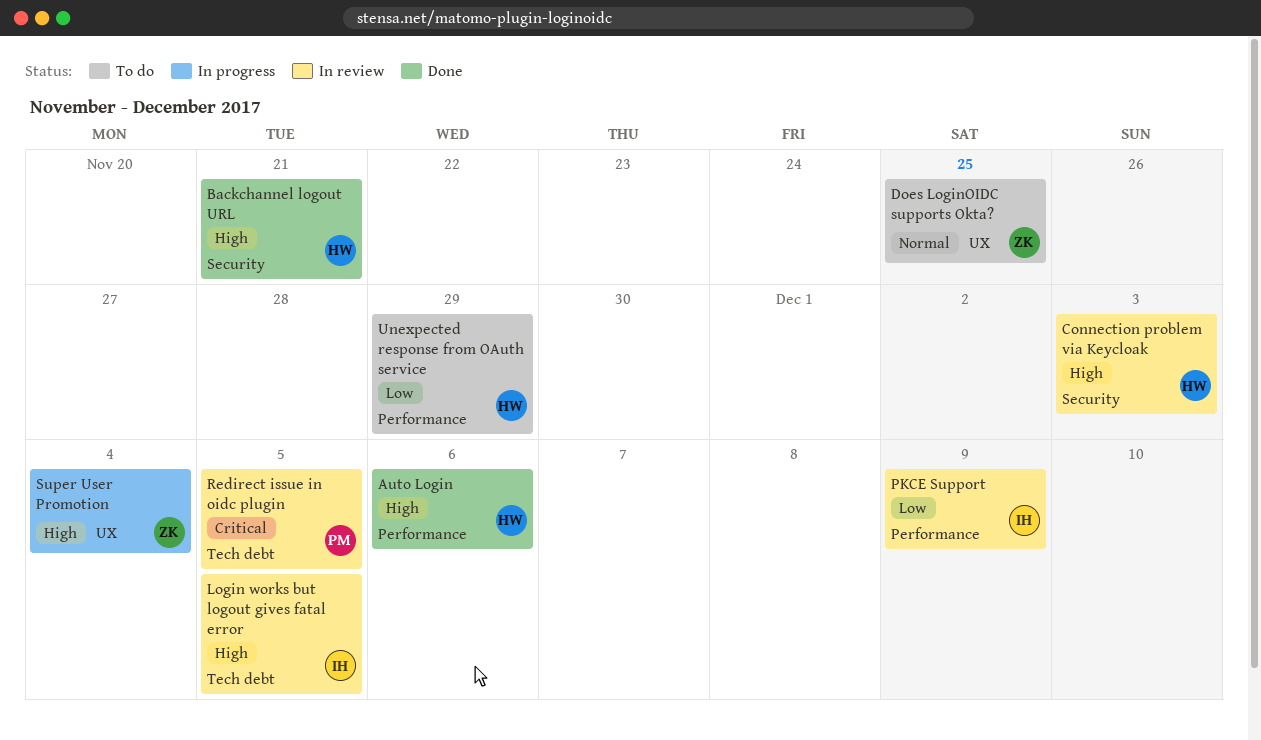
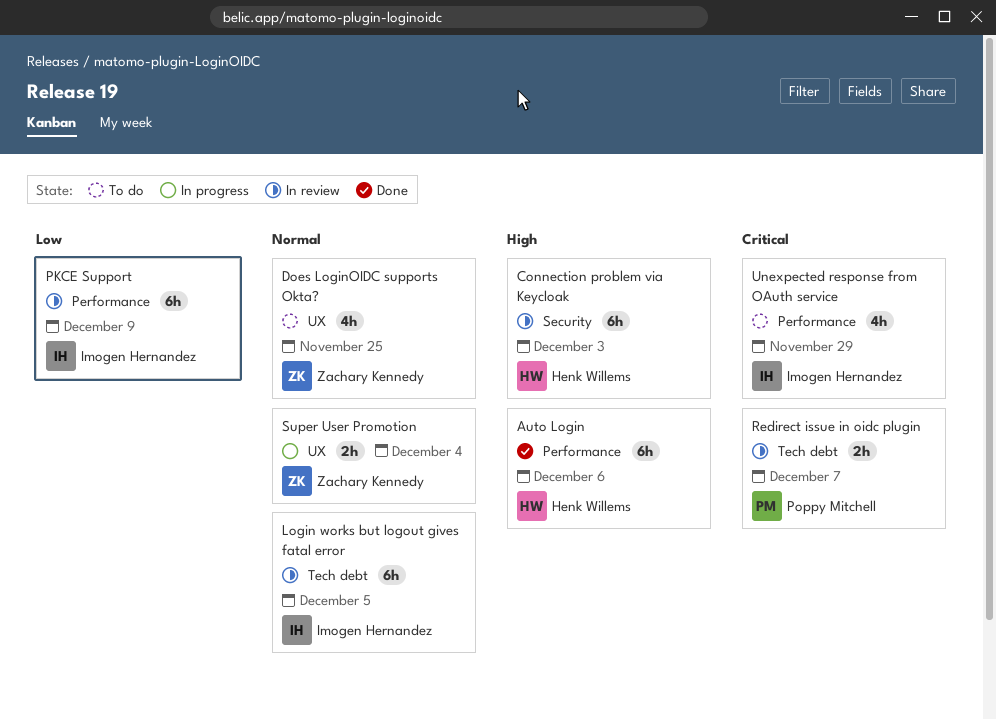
Backchannel logout URL: present -> none
Login works but logout gives fatal error, priority: High -> Normal
Redirect issue in oidc plugin, due: Dec 5 -> Dec 7
Super User Promotion, priority: High -> Normal
Unexpected response from OAuth service, owner: Henk Willems -> Imogen Hernandez
Unexpected response from OAuth service, priority: Low -> Critical

